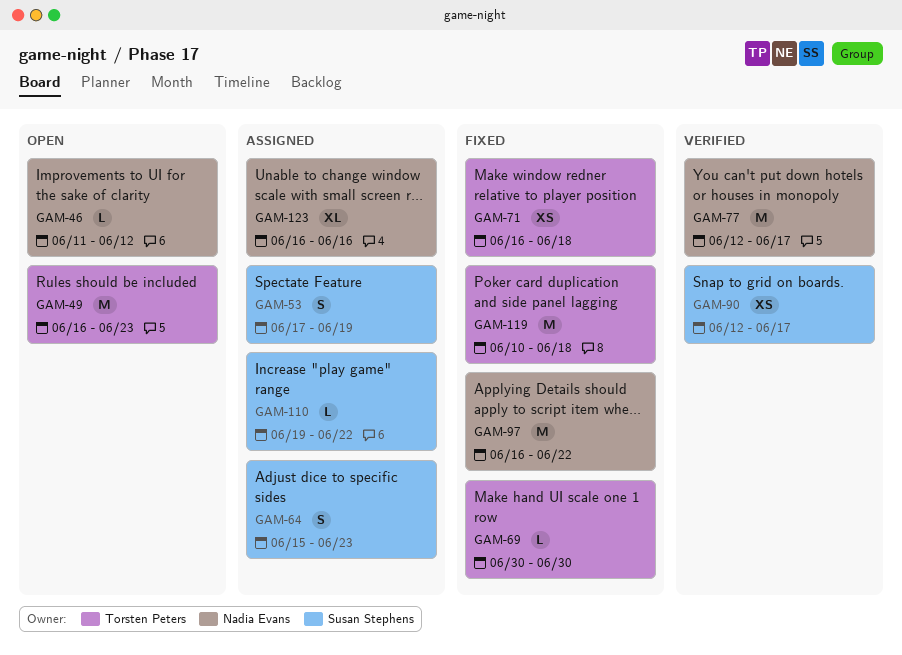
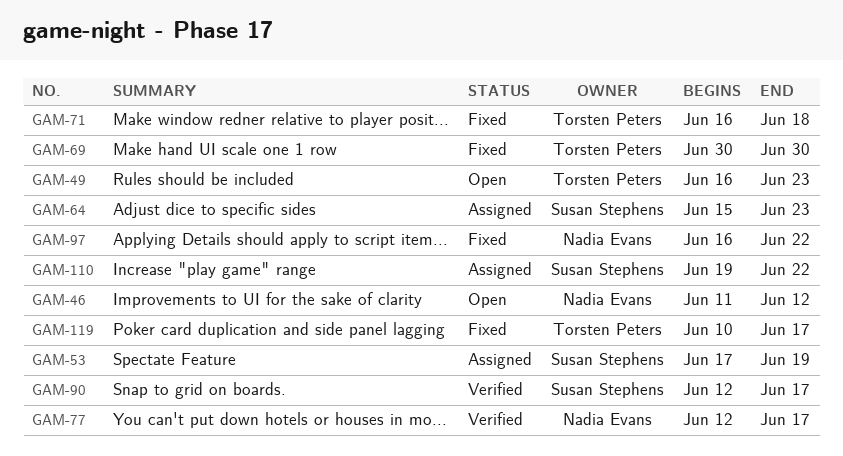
GAM-119, due: Jun 18 -> Jun 17
GAM-123: present -> none

